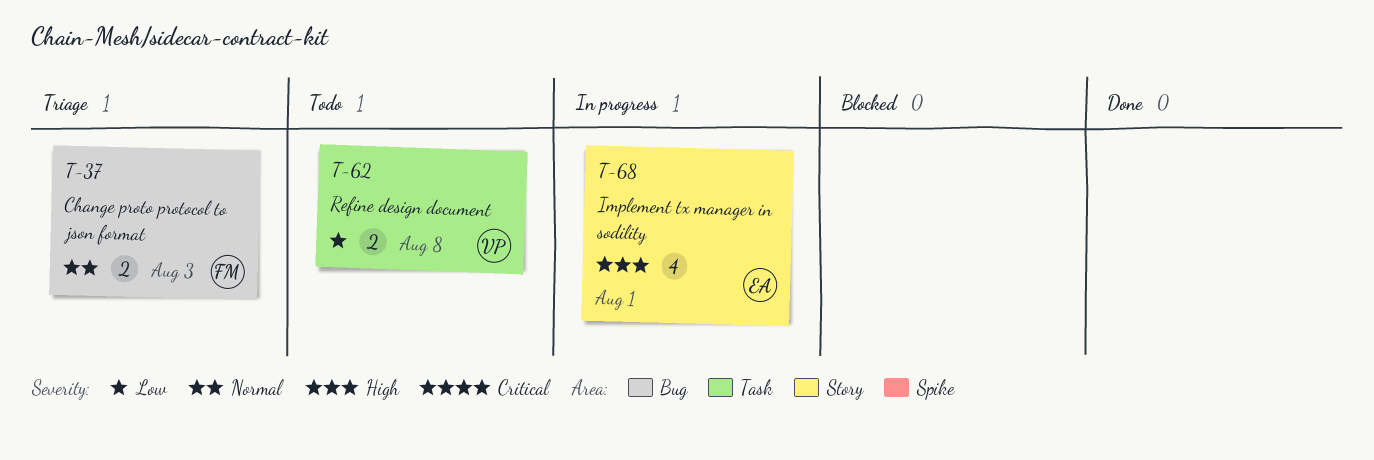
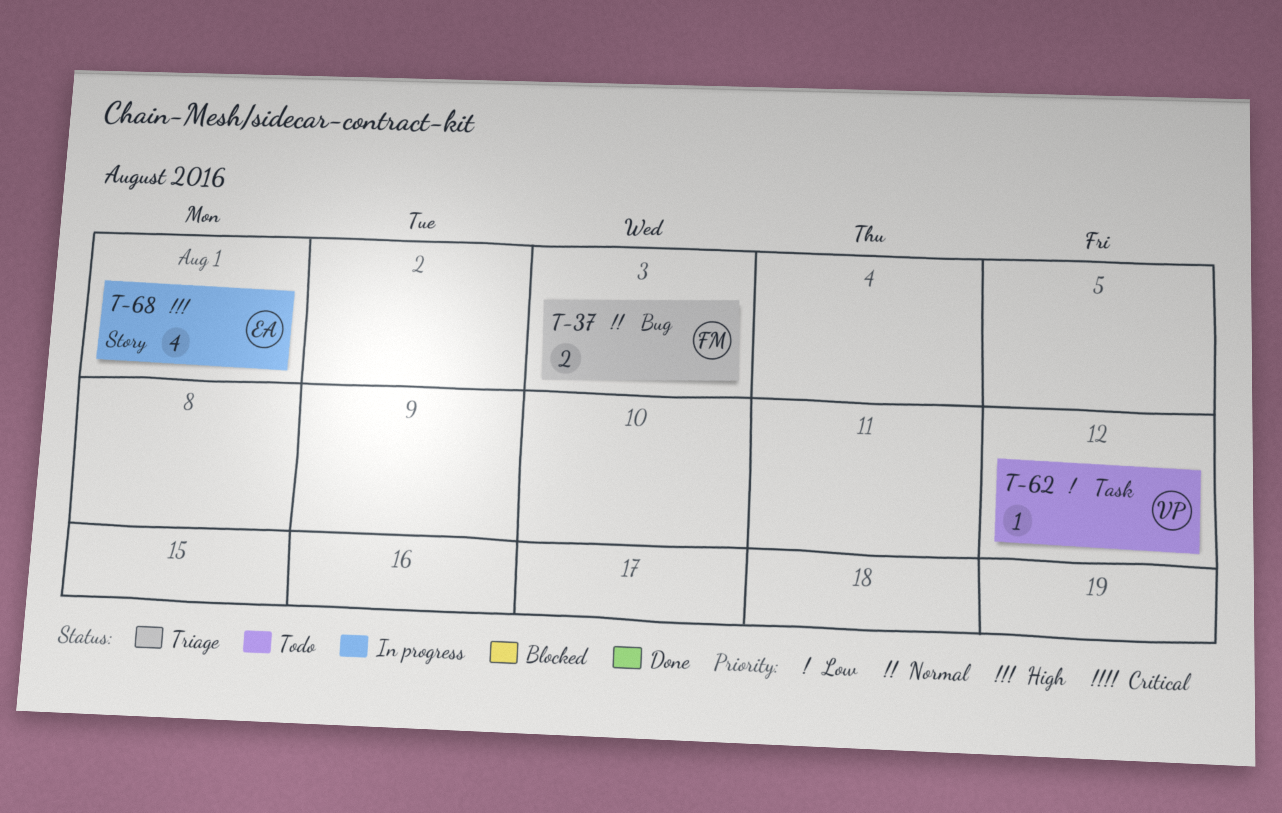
T-62, estimate: 2 -> 1
T-62, due: Aug 8 -> Aug 12

